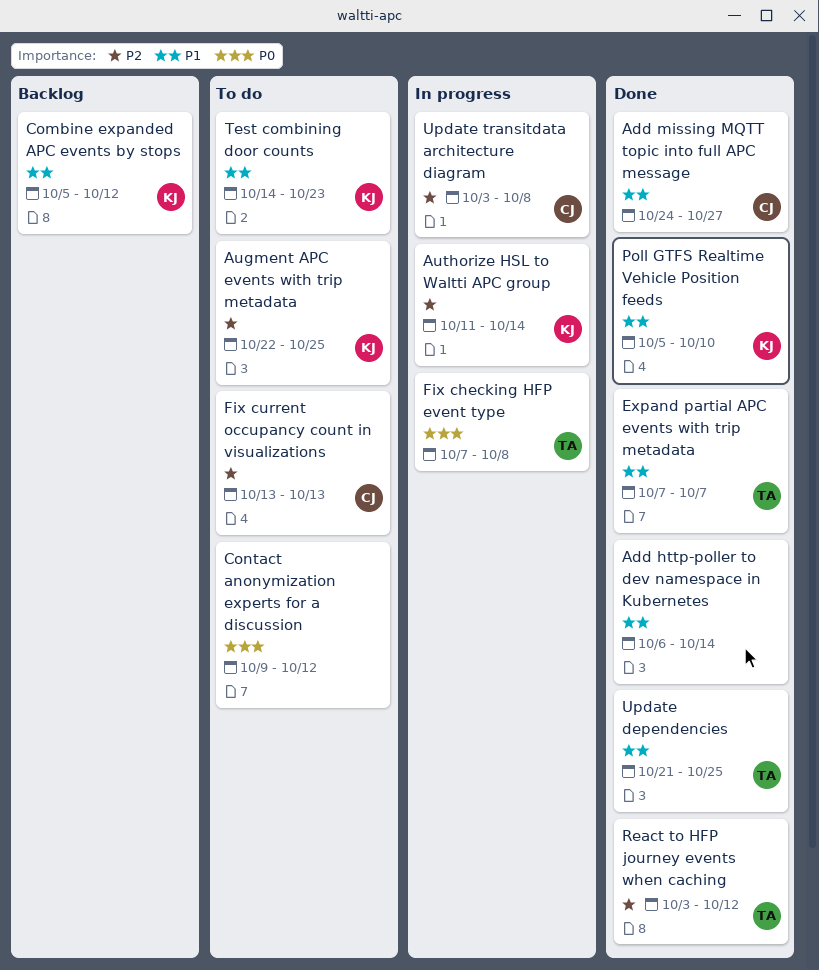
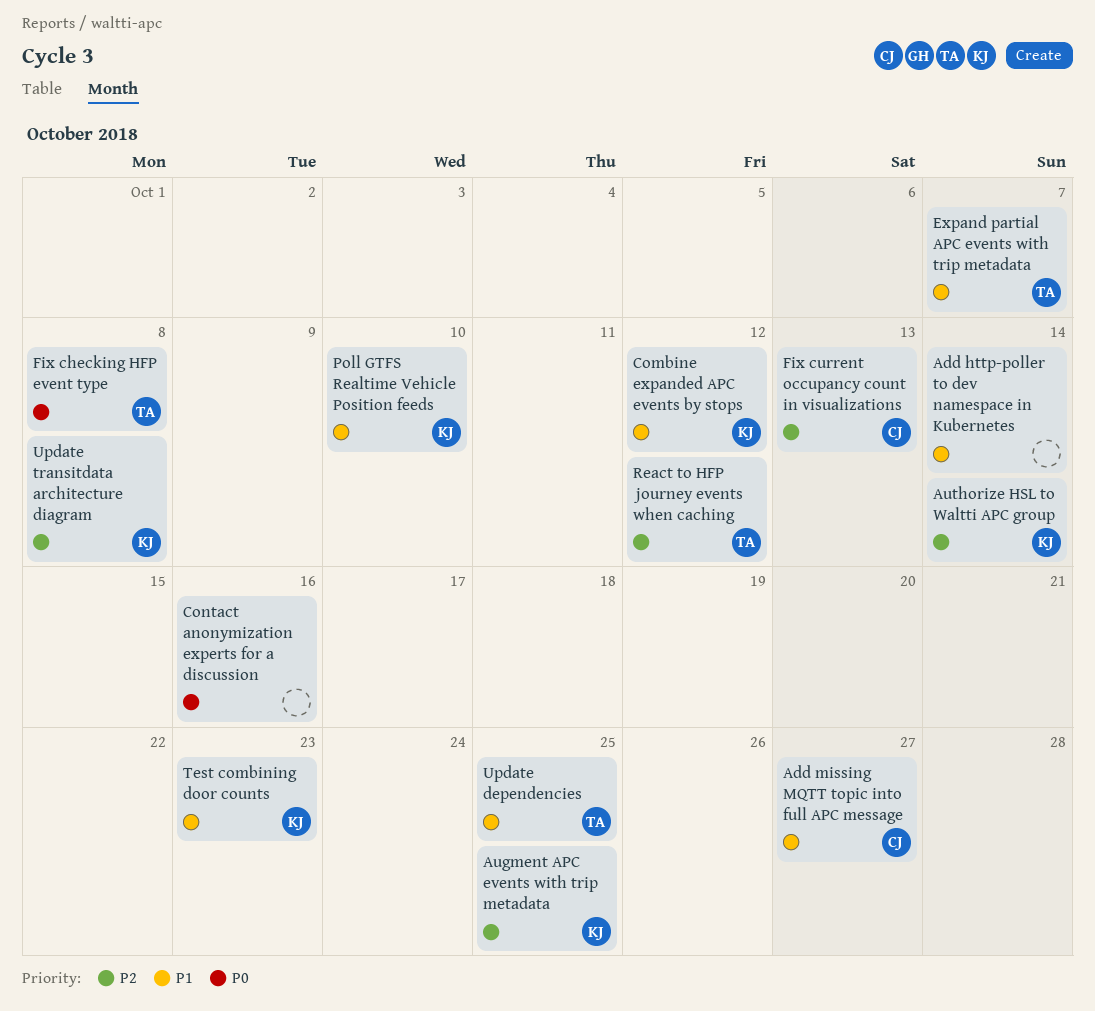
Contact anonymization experts for a discussion, due: Oct 12 -> Oct 16
Update transitdata architecture diagram, owner: CJ -> KJ

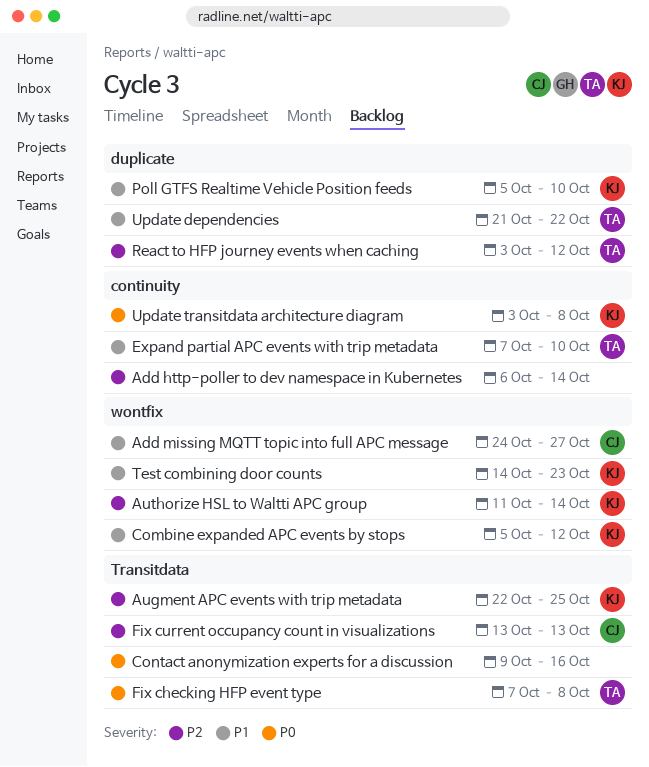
Add http-poller to dev namespace in Kubernetes, priority: P1 -> P2
Expand partial APC events with trip metadata, due: Oct 7 -> Oct 10
Update dependencies, due: Oct 25 -> Oct 22
Update transitdata architecture diagram, priority: P2 -> P0

